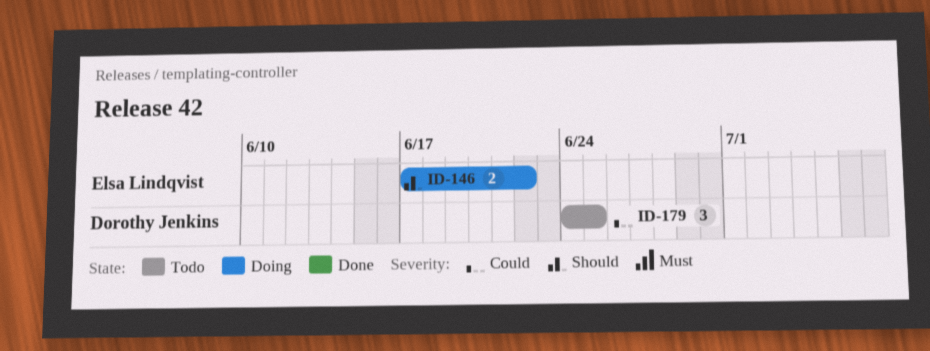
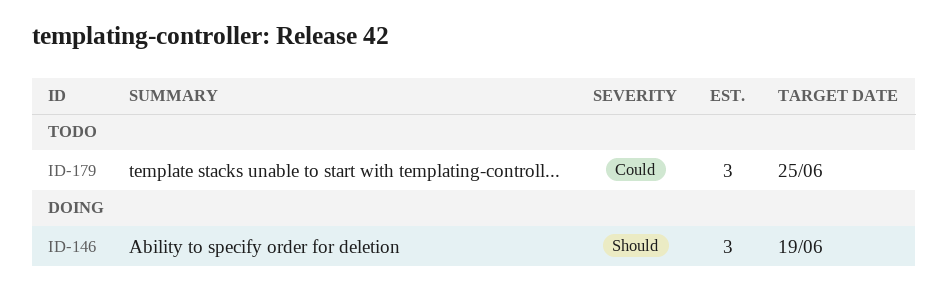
ID-146, estimate: 2 -> 3
ID-146, due: Jun 22 -> Jun 19

